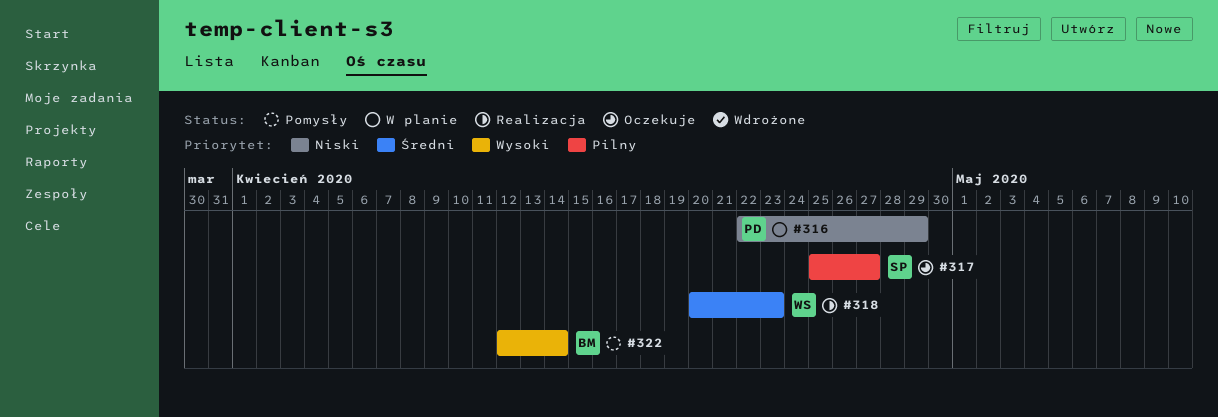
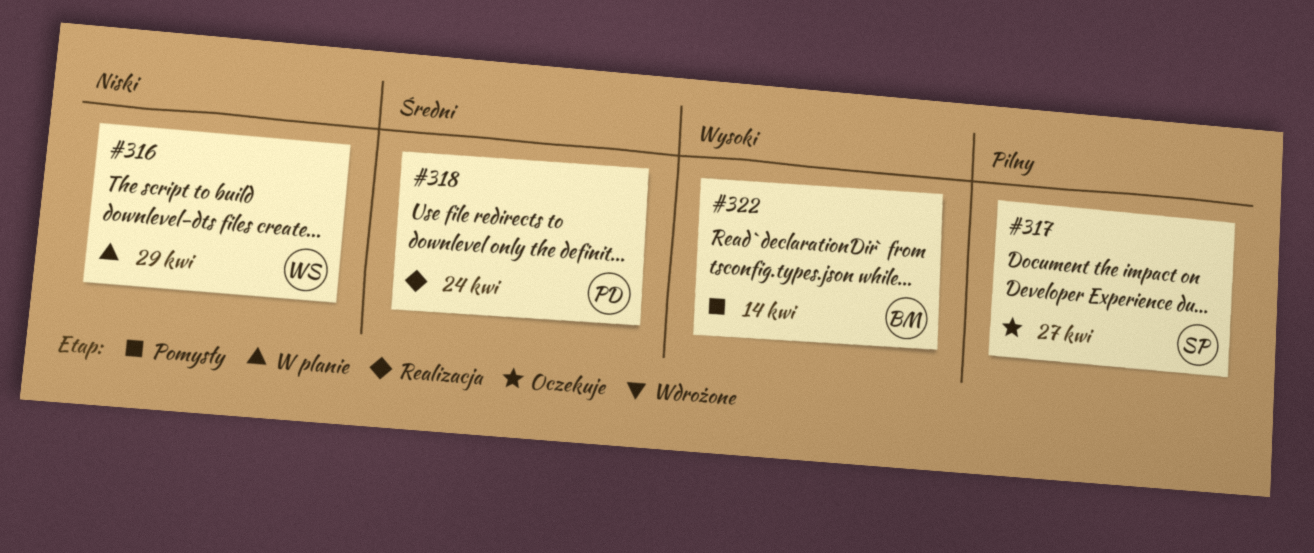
#316, owner: PD -> WS
#318, owner: WS -> PD
#318, due: Apr 23 -> Apr 24

